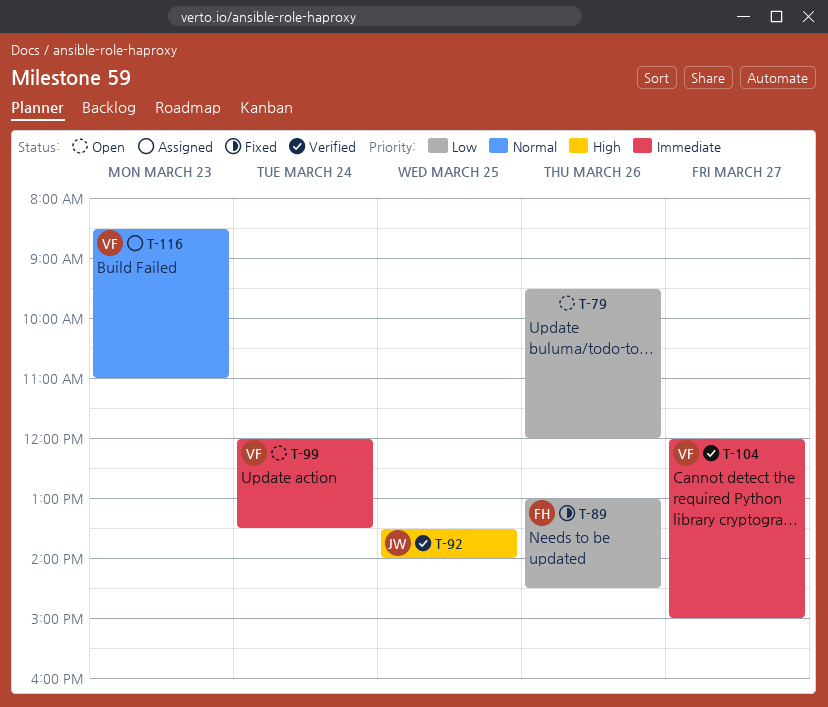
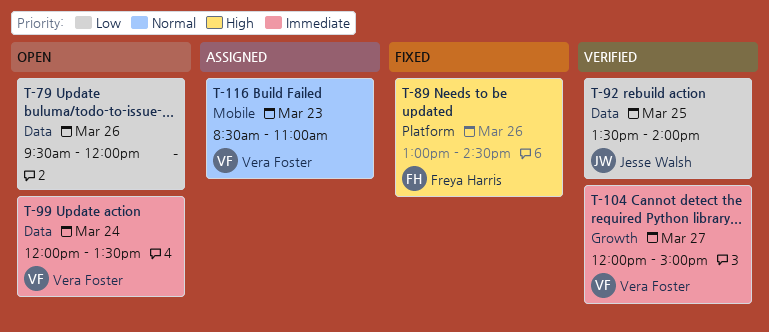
T-89, priority: Low -> High
T-92, priority: High -> Low

